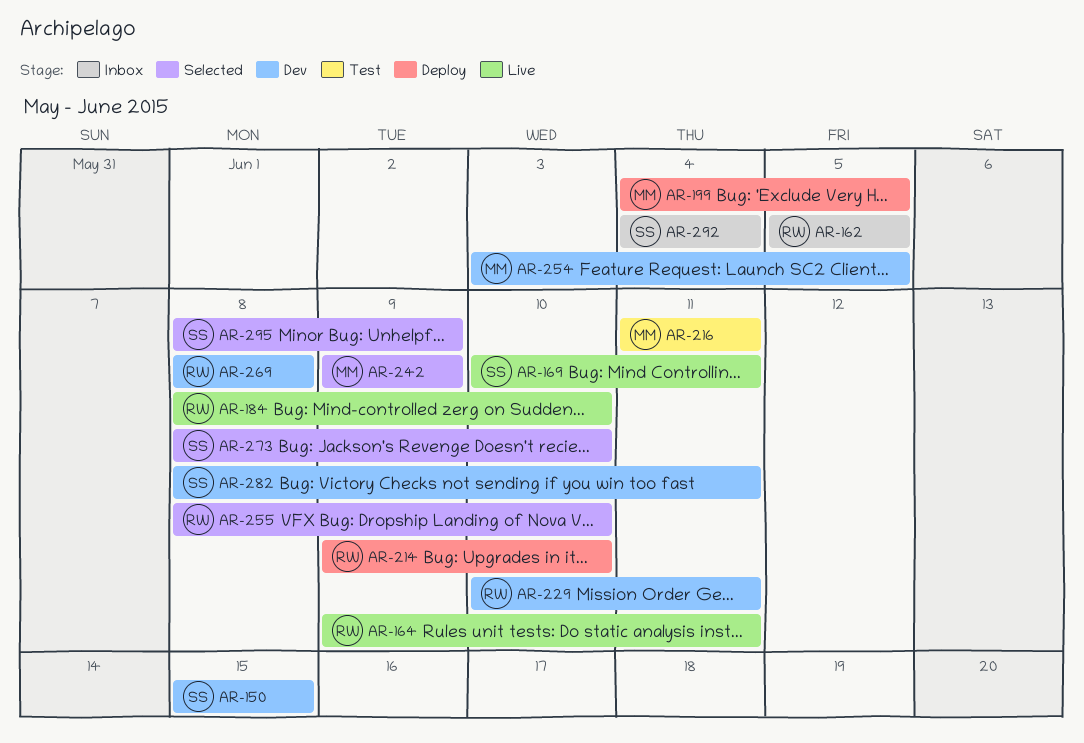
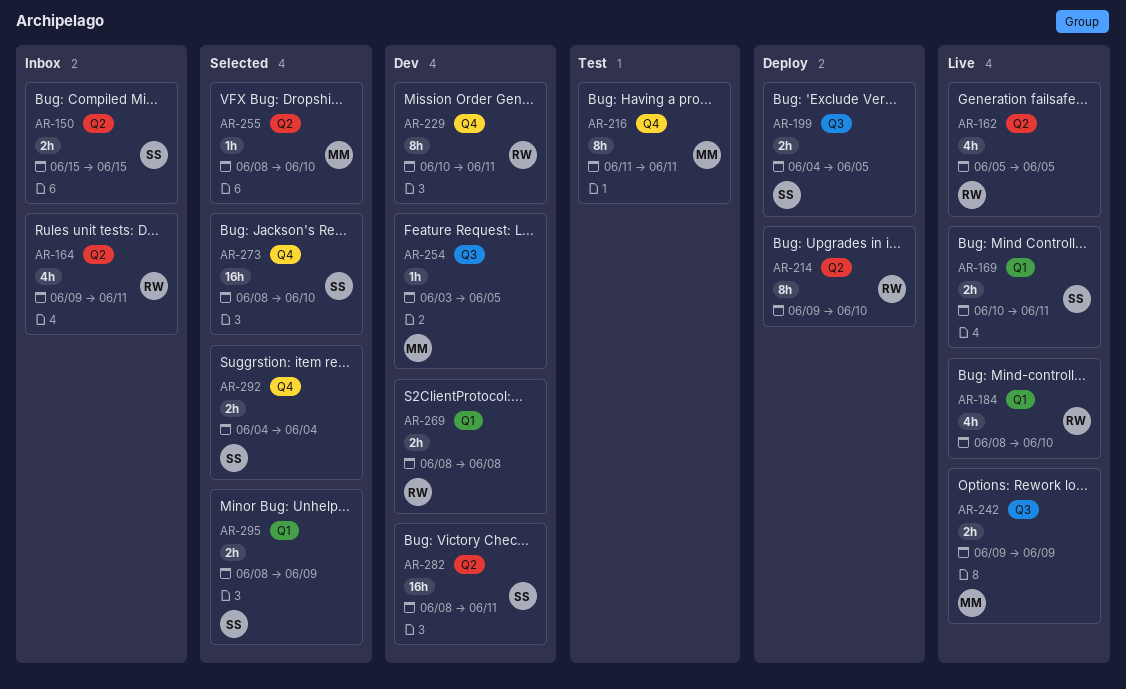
AR-150, status: Dev -> Inbox
AR-162, status: Inbox -> Live
AR-164, status: Live -> Inbox
AR-199, owner: MM -> SS
AR-242, status: Selected -> Live
AR-255, owner: RW -> MM
AR-292, status: Inbox -> Selected

